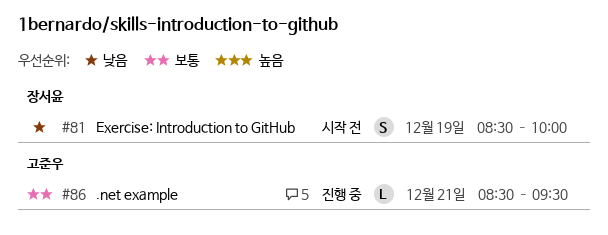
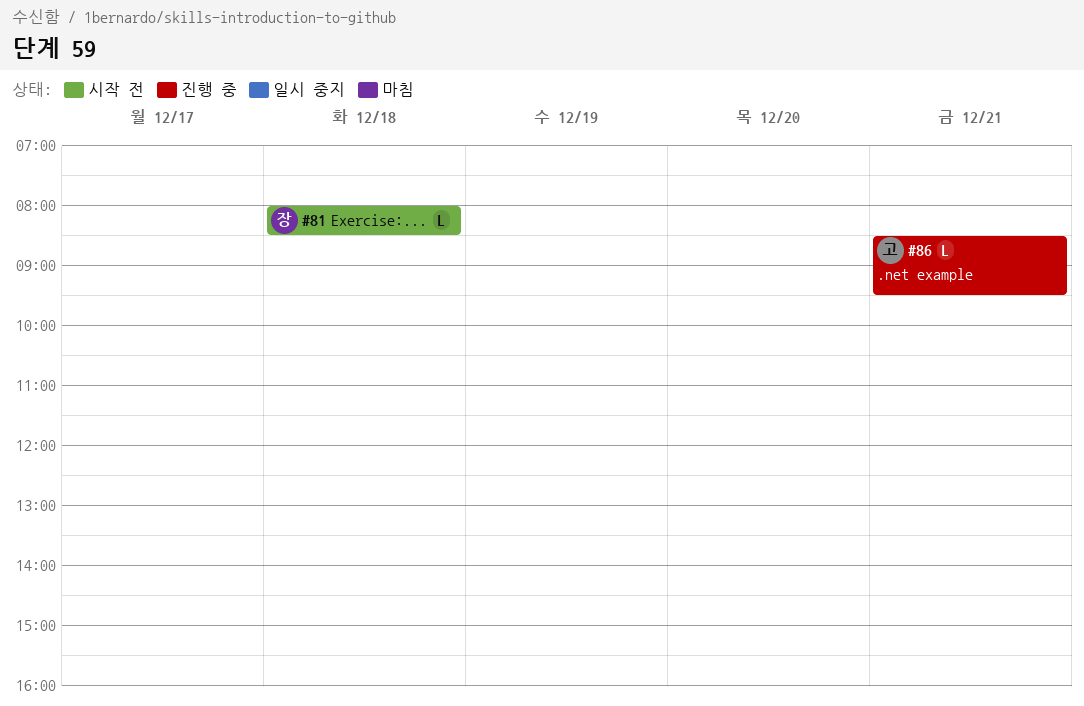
#81, estimate: S -> L
#81, day: Dec 19 -> Dec 18
#81, begins: 08:30 -> 08:00
#81, ends: 10:00 -> 08:30

